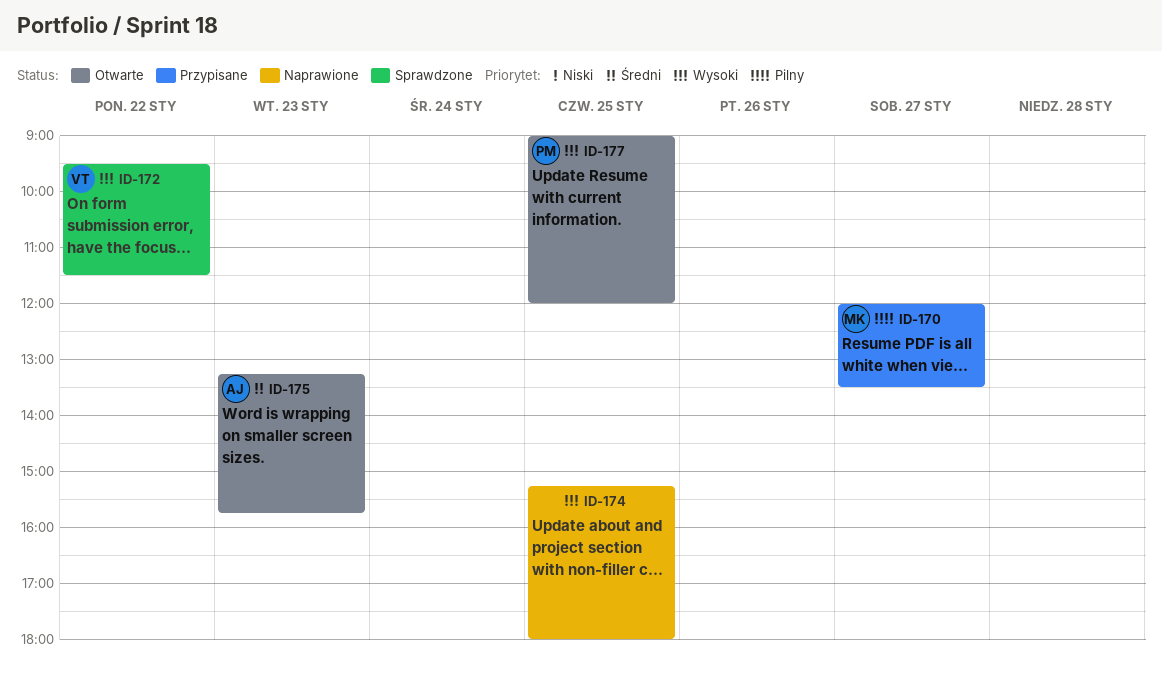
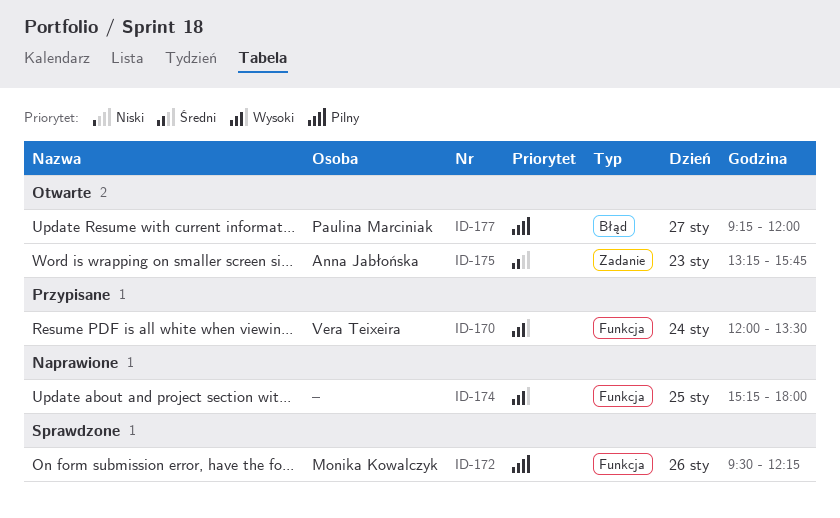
ID-170, owner: Monika Kowalczyk -> Vera Teixeira
ID-170, priority: Pilny -> Wysoki
ID-170, day: Jan 27 -> Jan 24
ID-172, owner: Vera Teixeira -> Monika Kowalczyk
ID-172, priority: Wysoki -> Pilny
ID-172, day: Jan 22 -> Jan 26
ID-172, ends: 11:30 -> 12:15
ID-177, priority: Wysoki -> Pilny
ID-177, day: Jan 25 -> Jan 27
ID-177, begins: 09:00 -> 09:15

